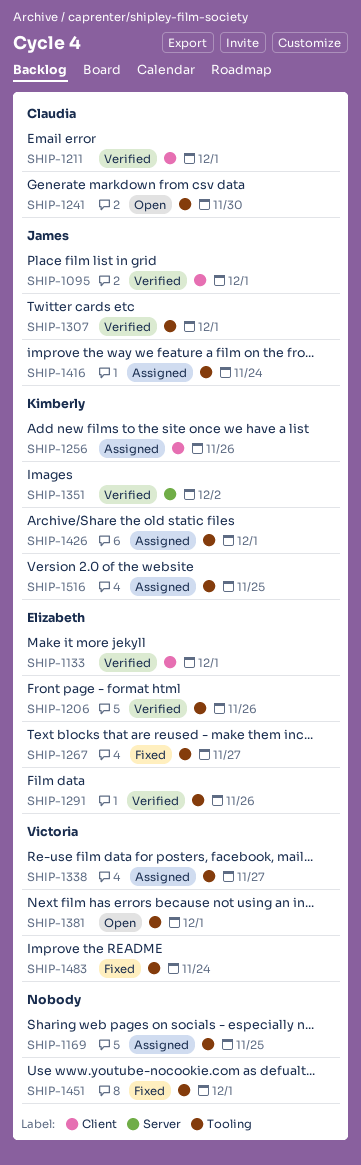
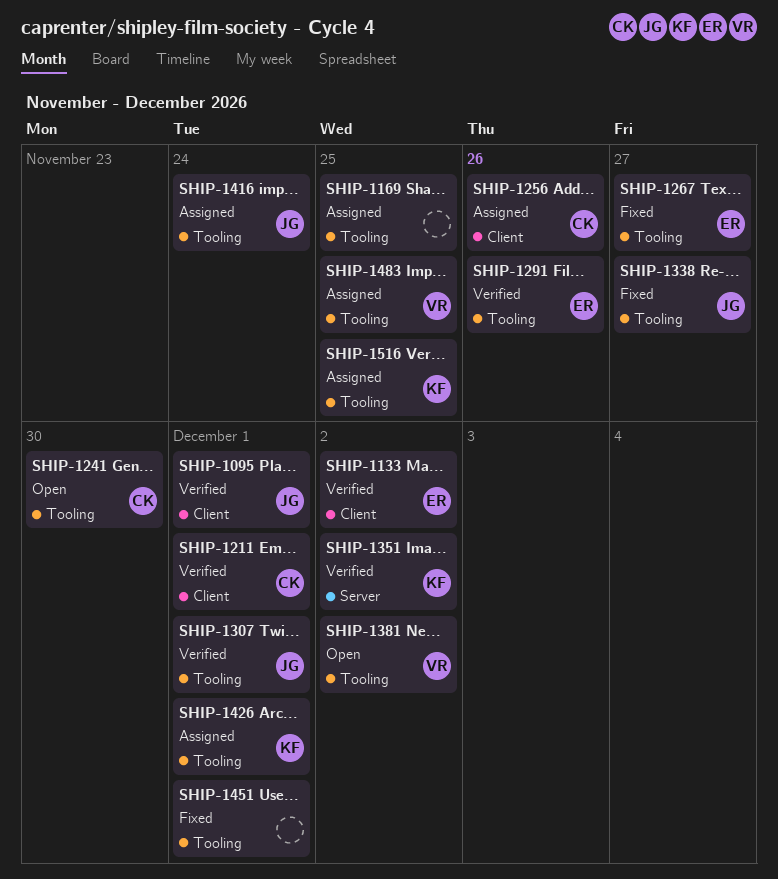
SHIP-1133, due: Dec 1 -> Dec 2
SHIP-1206: present -> none
SHIP-1256, owner: Kimberly -> Claudia
SHIP-1338, status: Assigned -> Fixed
SHIP-1338, owner: Victoria -> James
SHIP-1381, due: Dec 1 -> Dec 2
SHIP-1483, status: Fixed -> Assigned
SHIP-1483, due: Nov 24 -> Nov 25

